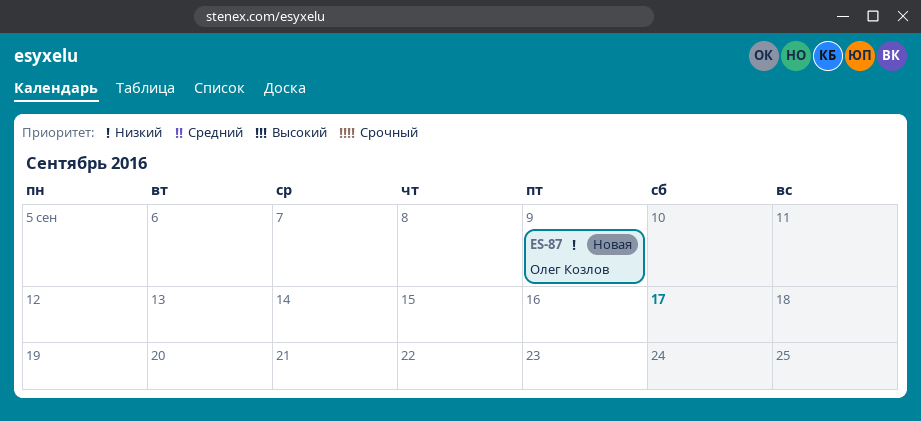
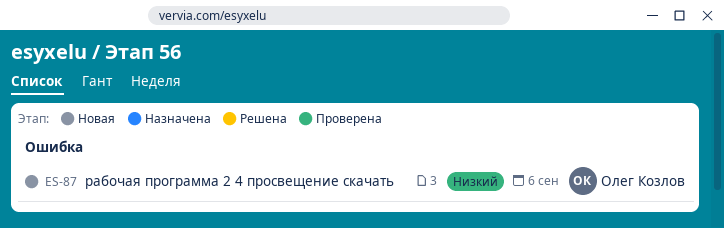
ES-87, due: Sep 9 -> Sep 6

